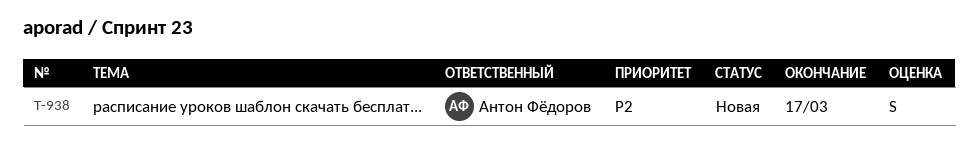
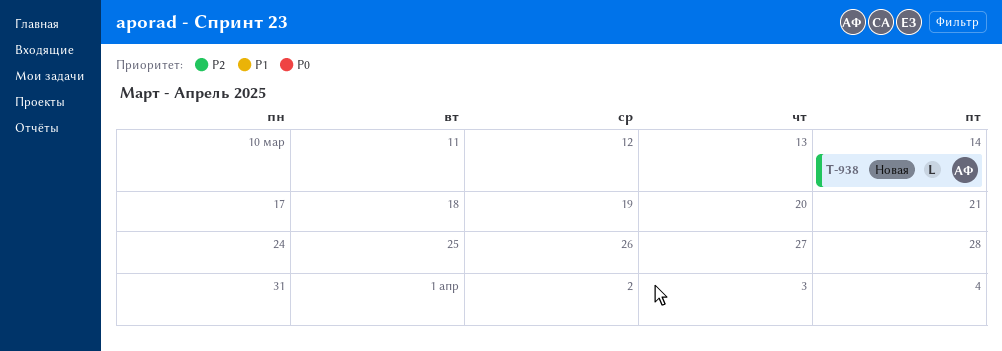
T-938, estimate: S -> L
T-938, due: Mar 17 -> Mar 14

